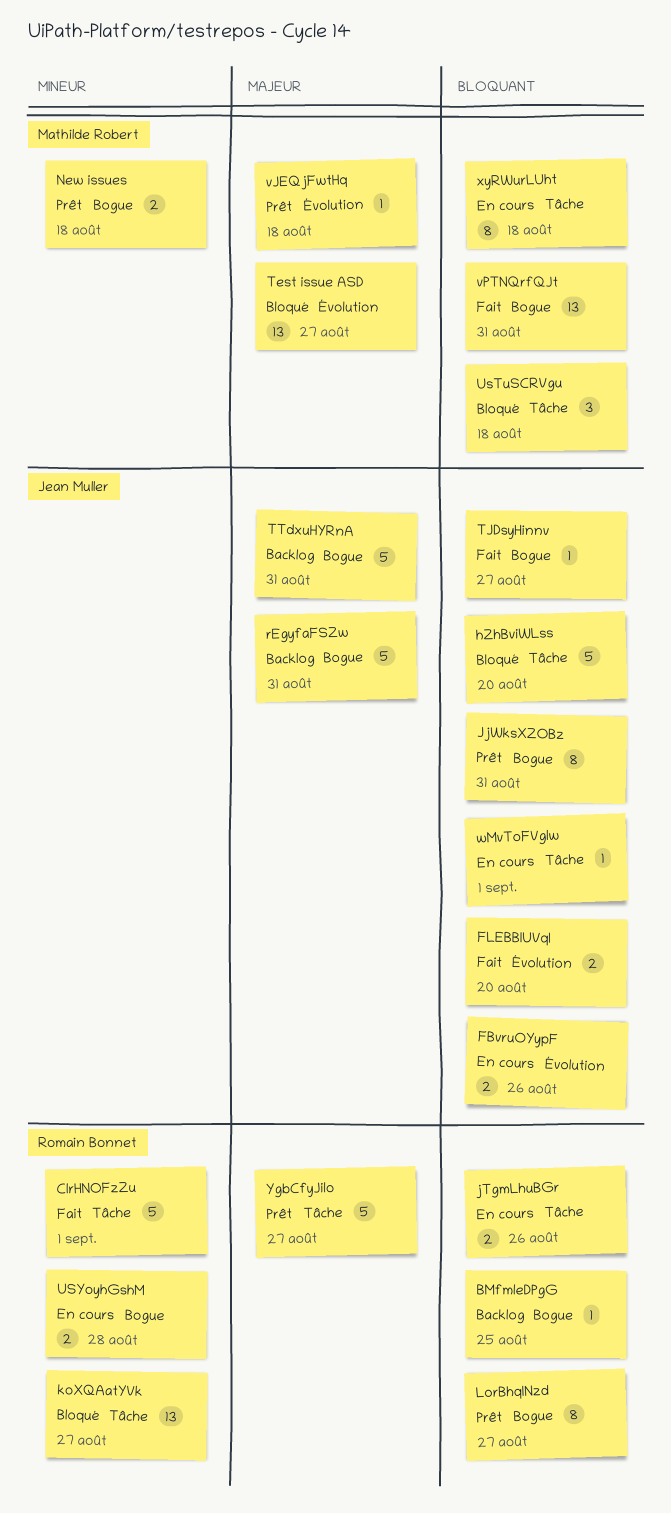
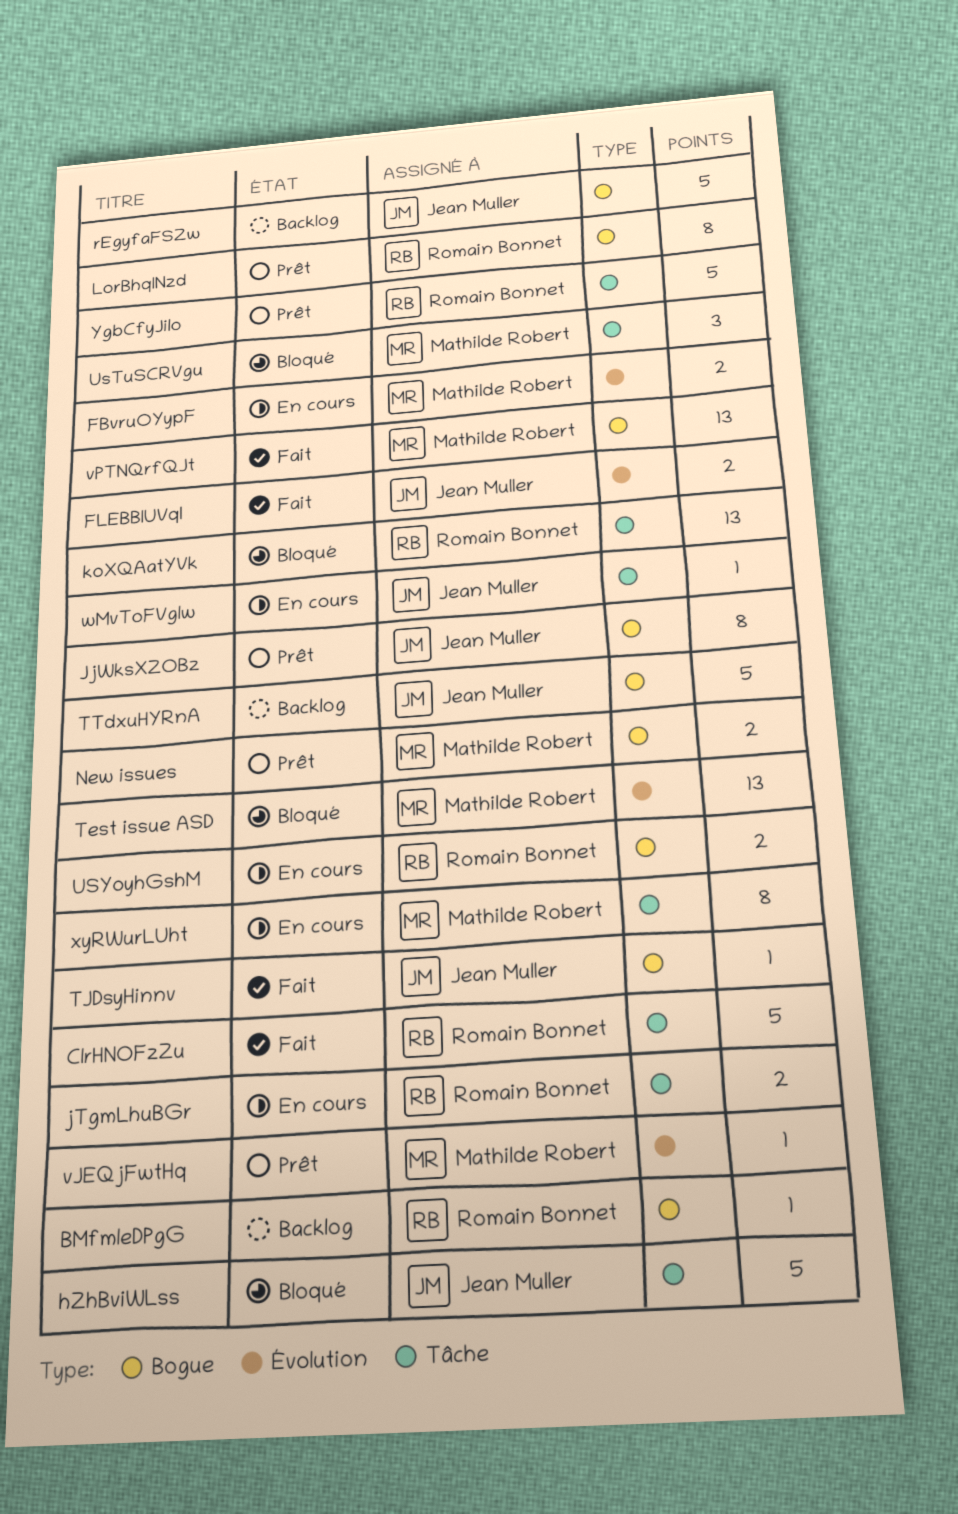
FBvruOYypF, owner: Jean Muller -> Mathilde Robert

